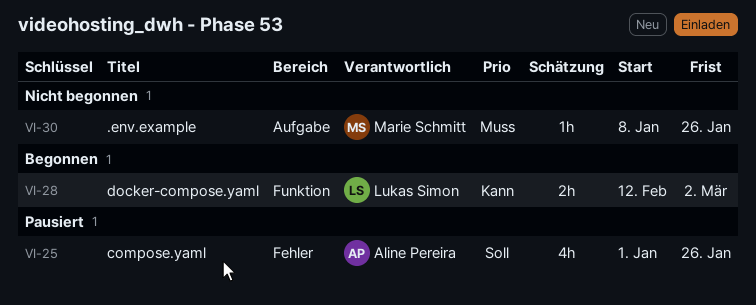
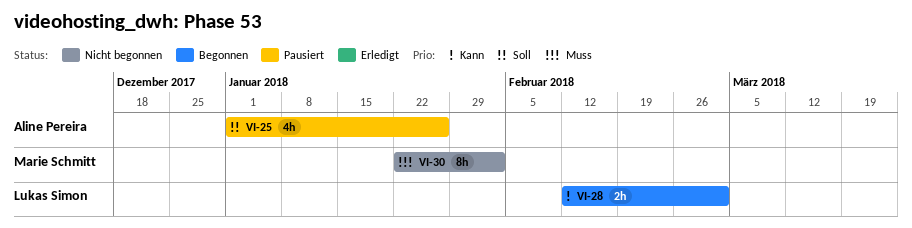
VI-30, estimate: 1h -> 8h
VI-30, start: Jan 8 -> Jan 22
VI-30, due: Jan 26 -> Feb 2

